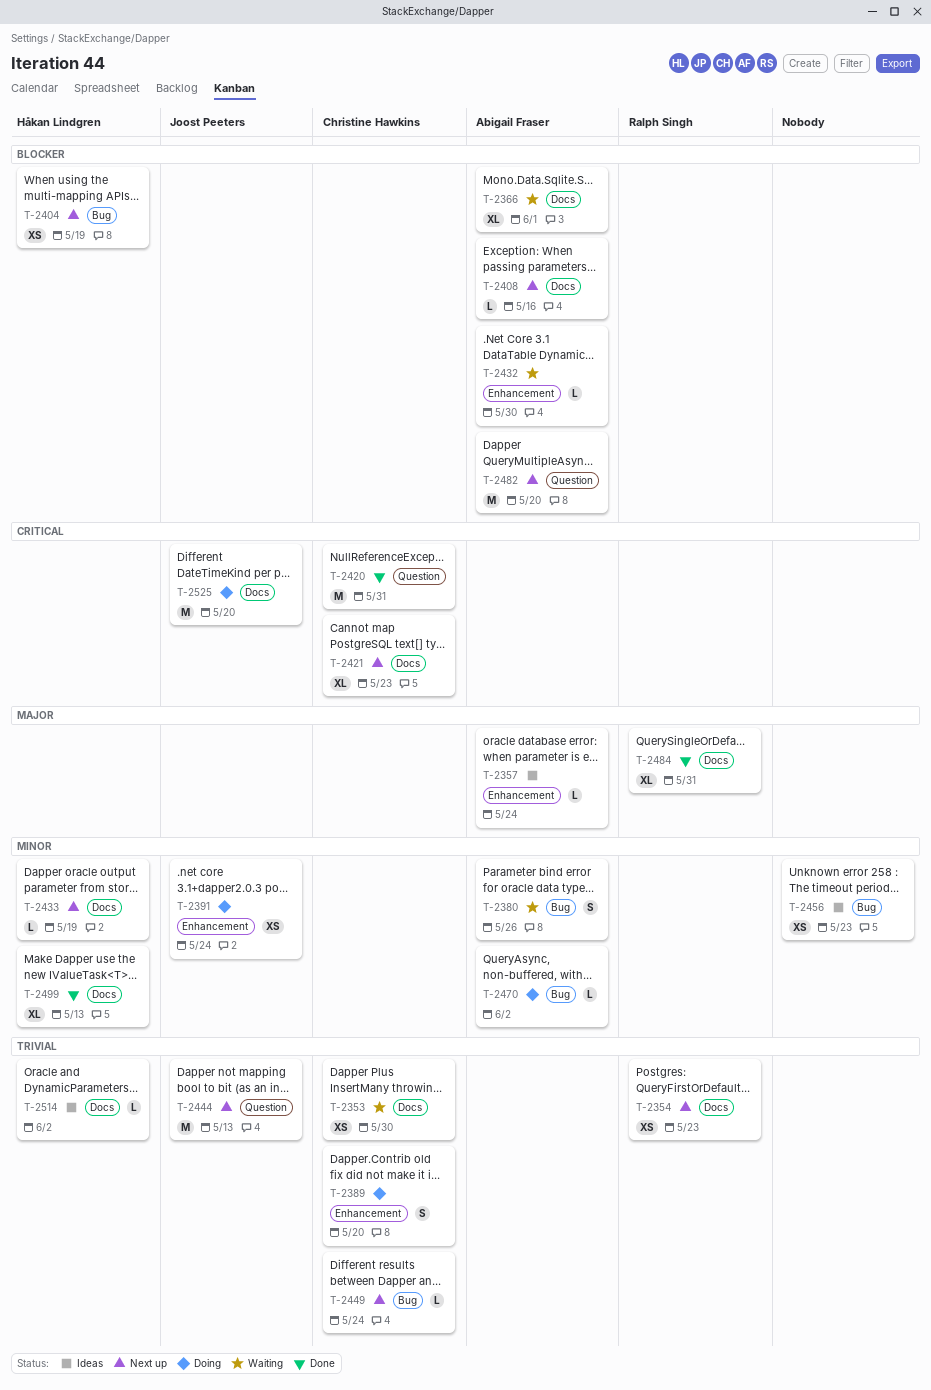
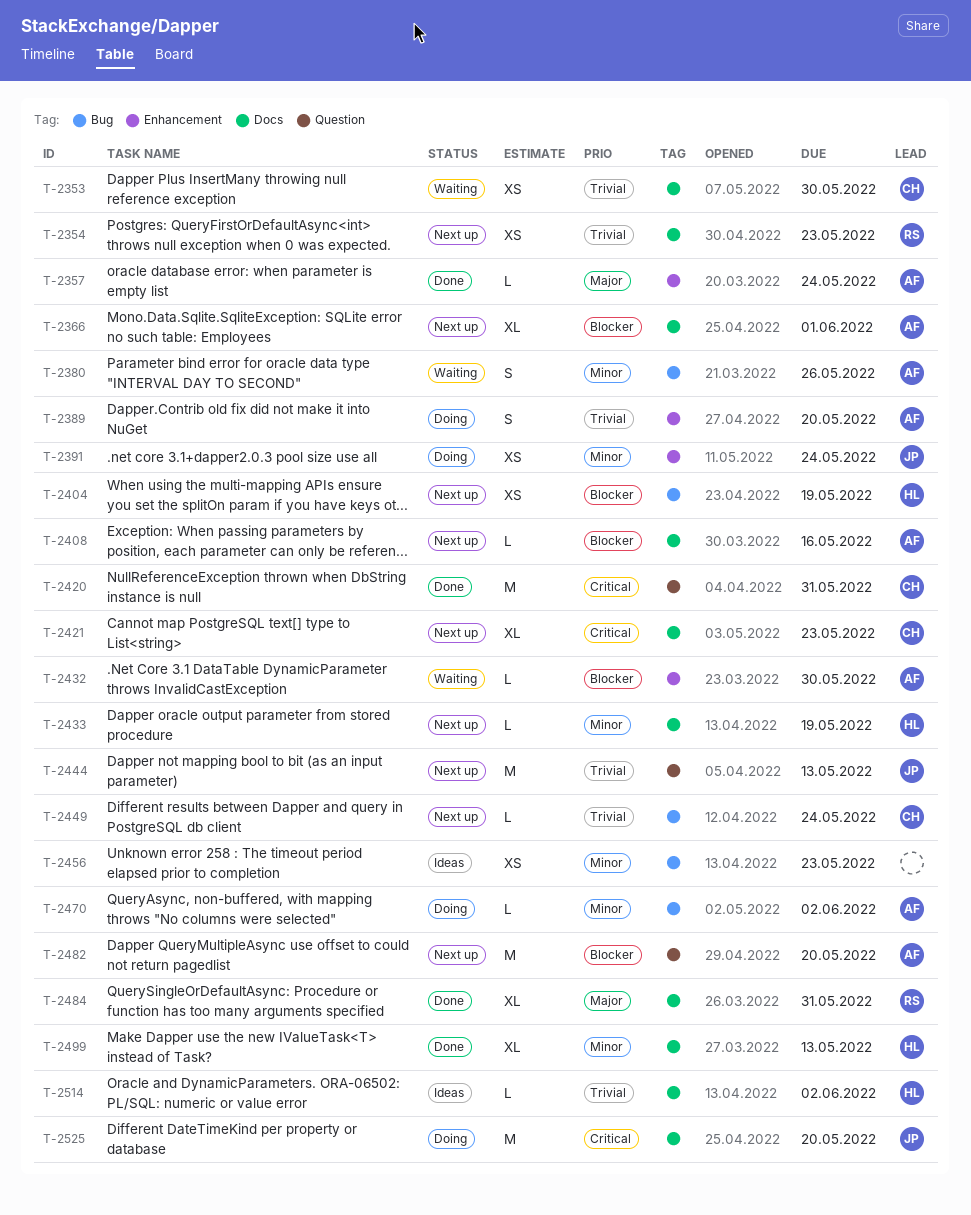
T-2357, status: Ideas -> Done
T-2366, status: Waiting -> Next up
T-2389, owner: Christine Hawkins -> Abigail Fraser

